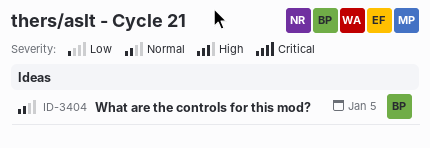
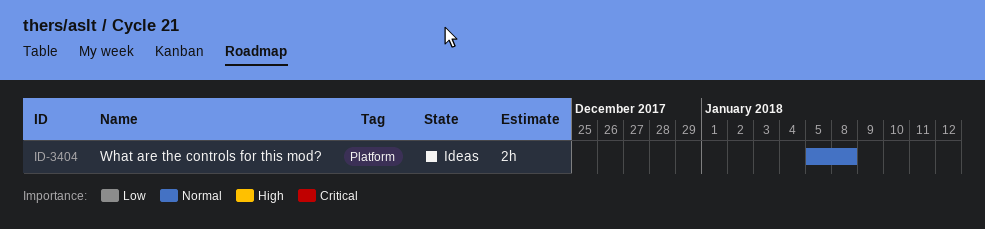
ID-3404, due: Jan 5 -> Jan 8

